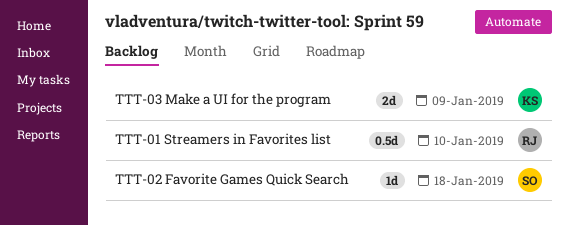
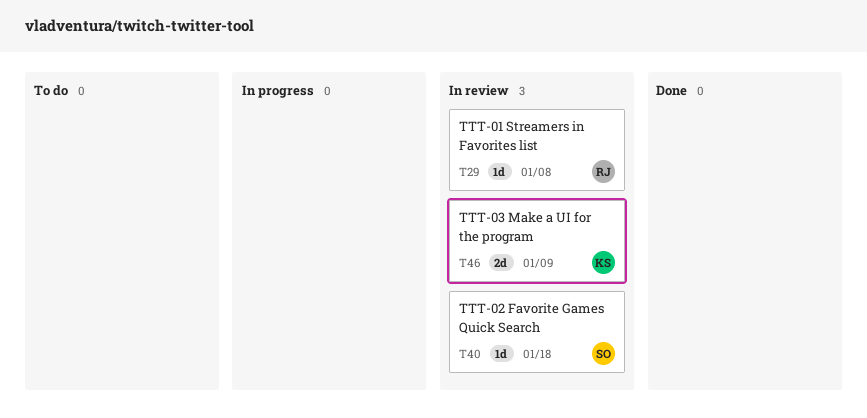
TTT-01 Streamers in Favorites list, estimate: 0.5d -> 1d
TTT-01 Streamers in Favorites list, due: Jan 10 -> Jan 8

